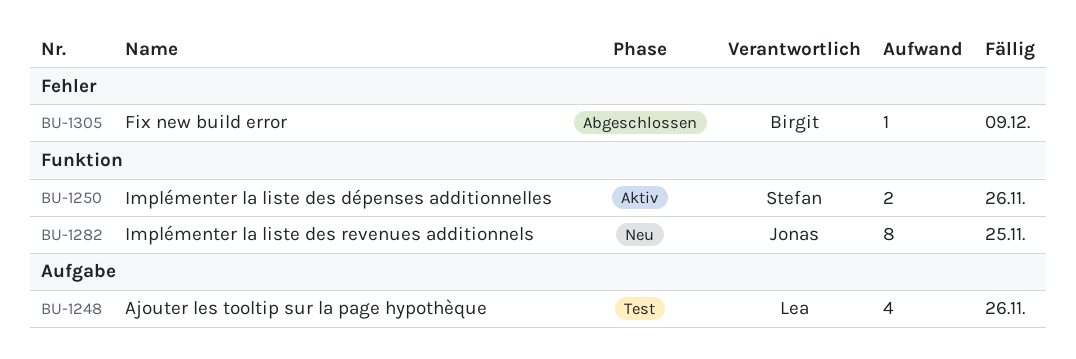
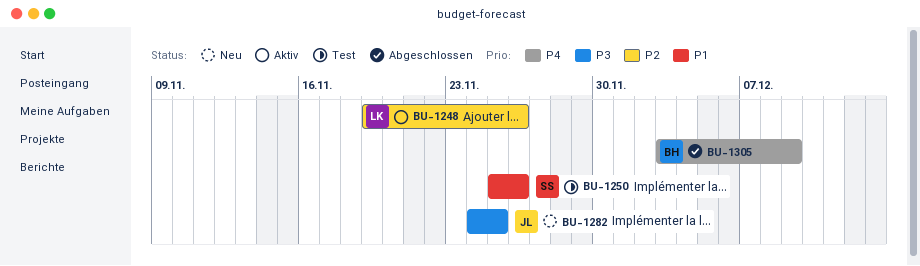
BU-1248, status: Test -> Aktiv
BU-1250, status: Aktiv -> Test

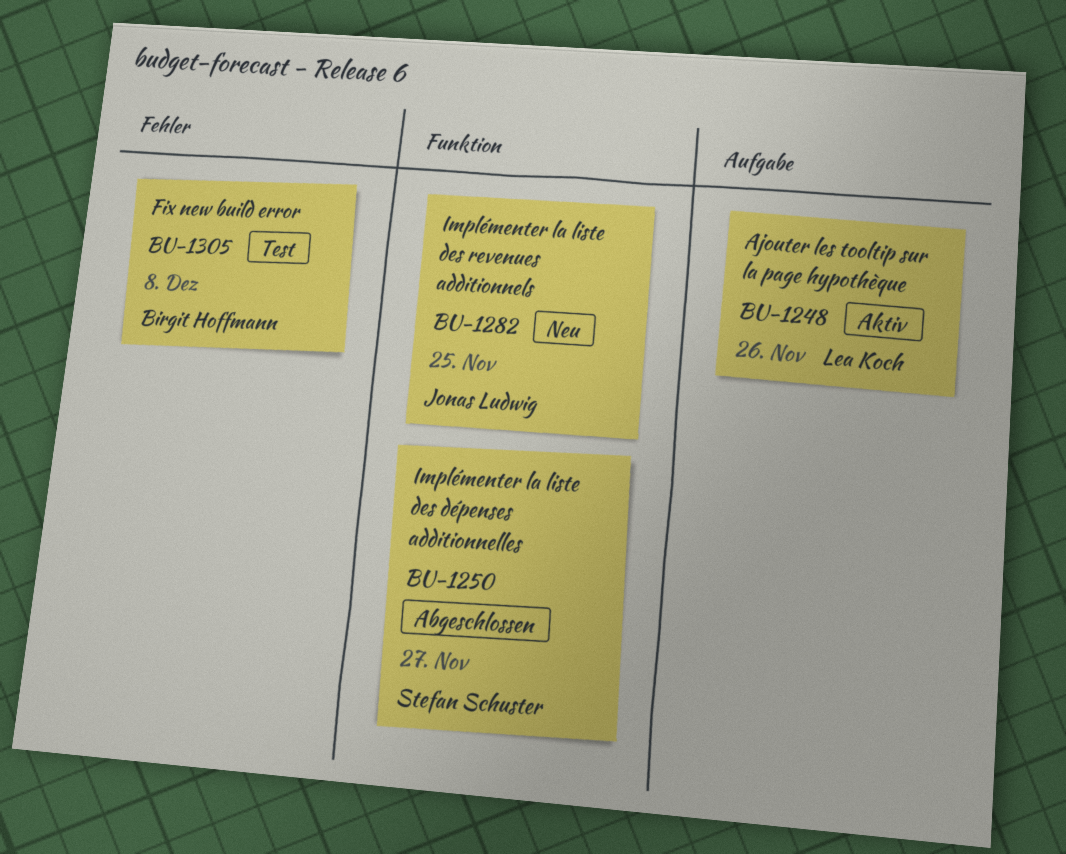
BU-1250, status: Test -> Abgeschlossen
BU-1250, due: Nov 26 -> Nov 27
BU-1305, status: Abgeschlossen -> Test
BU-1305, due: Dec 9 -> Dec 8

